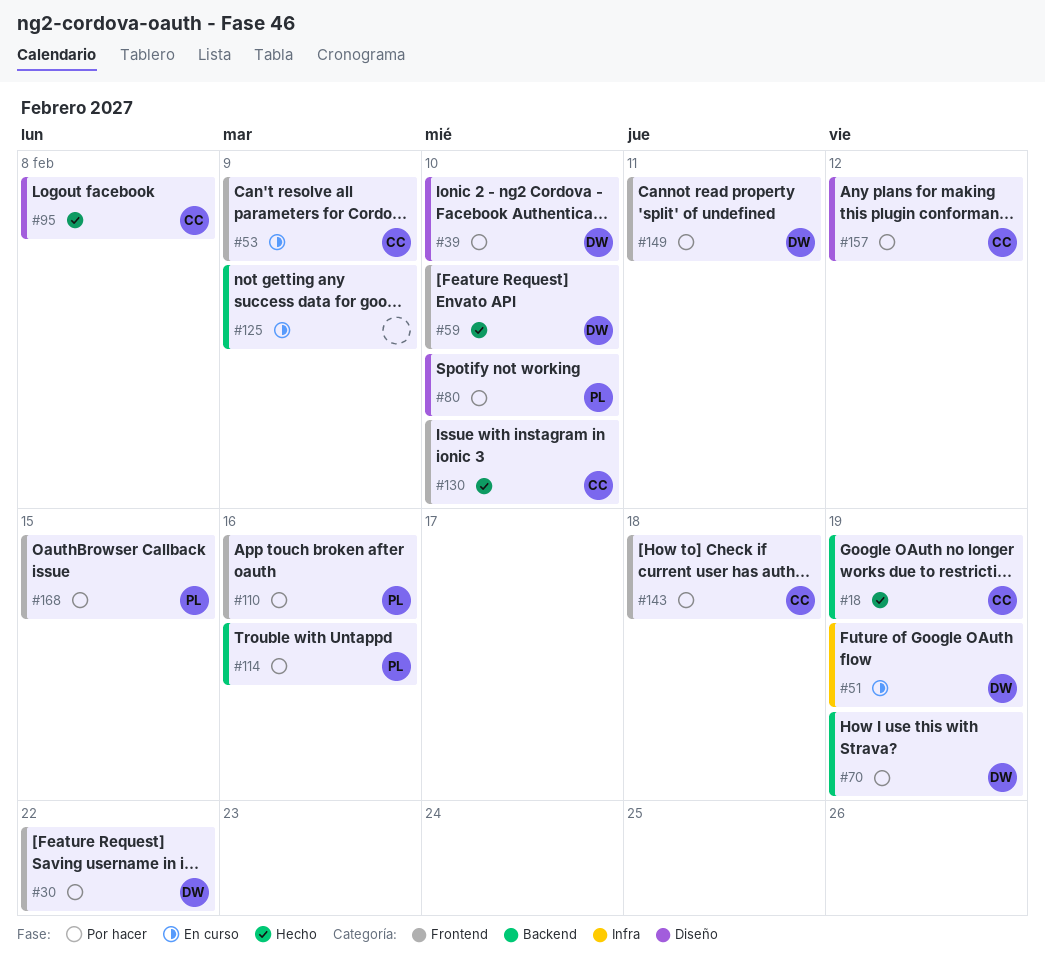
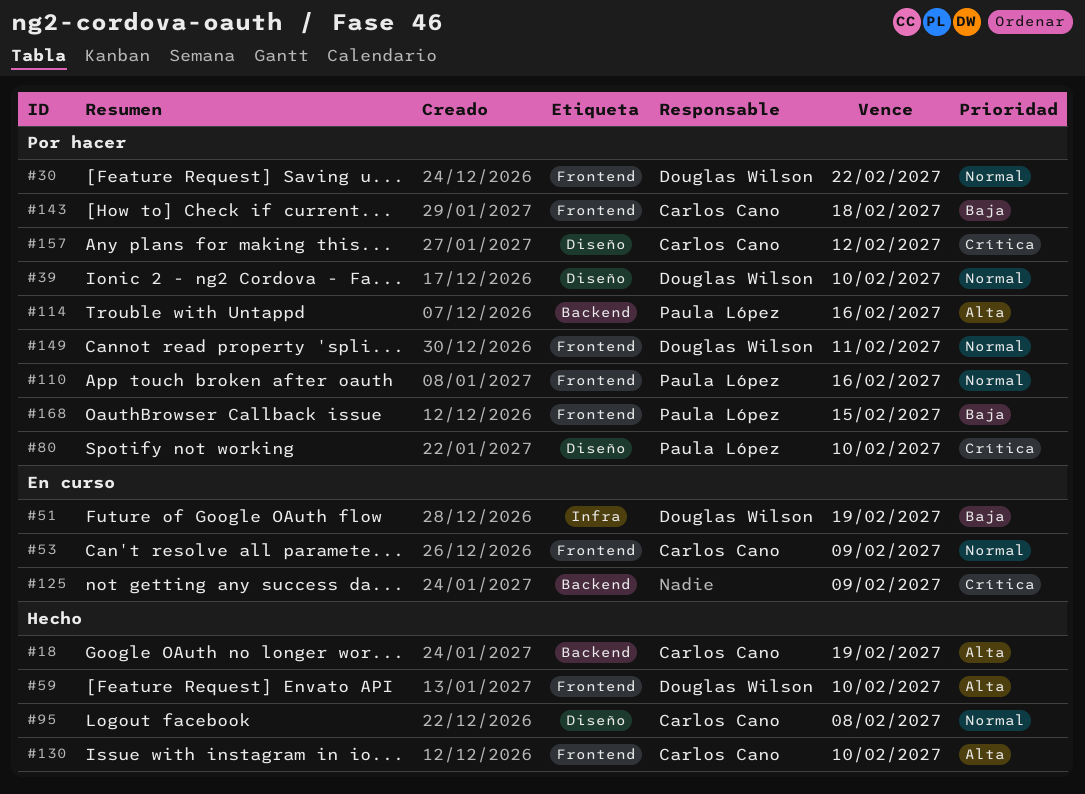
#70: present -> none

